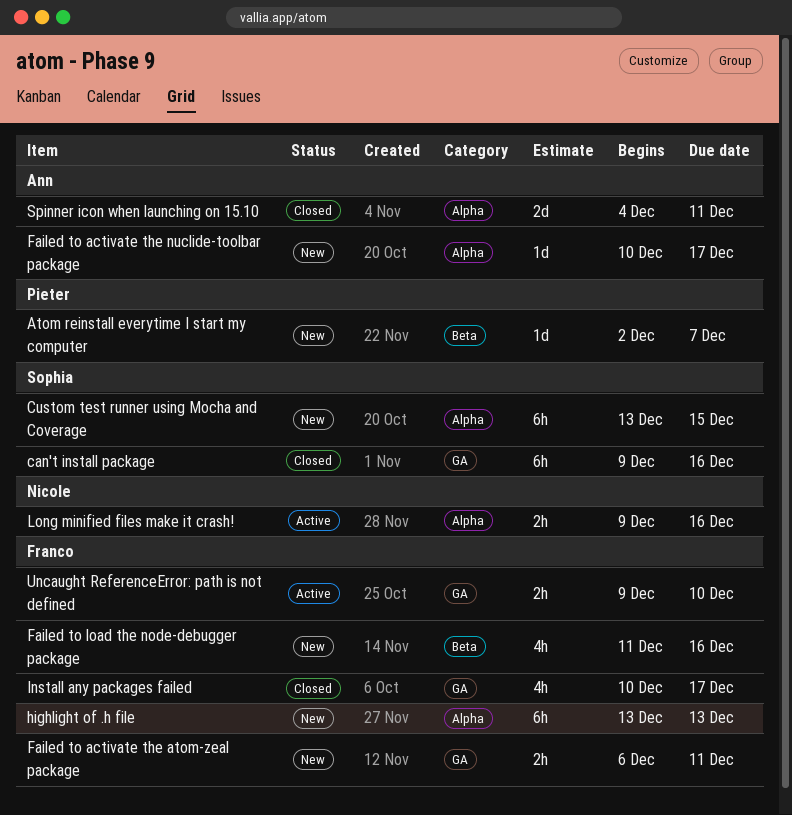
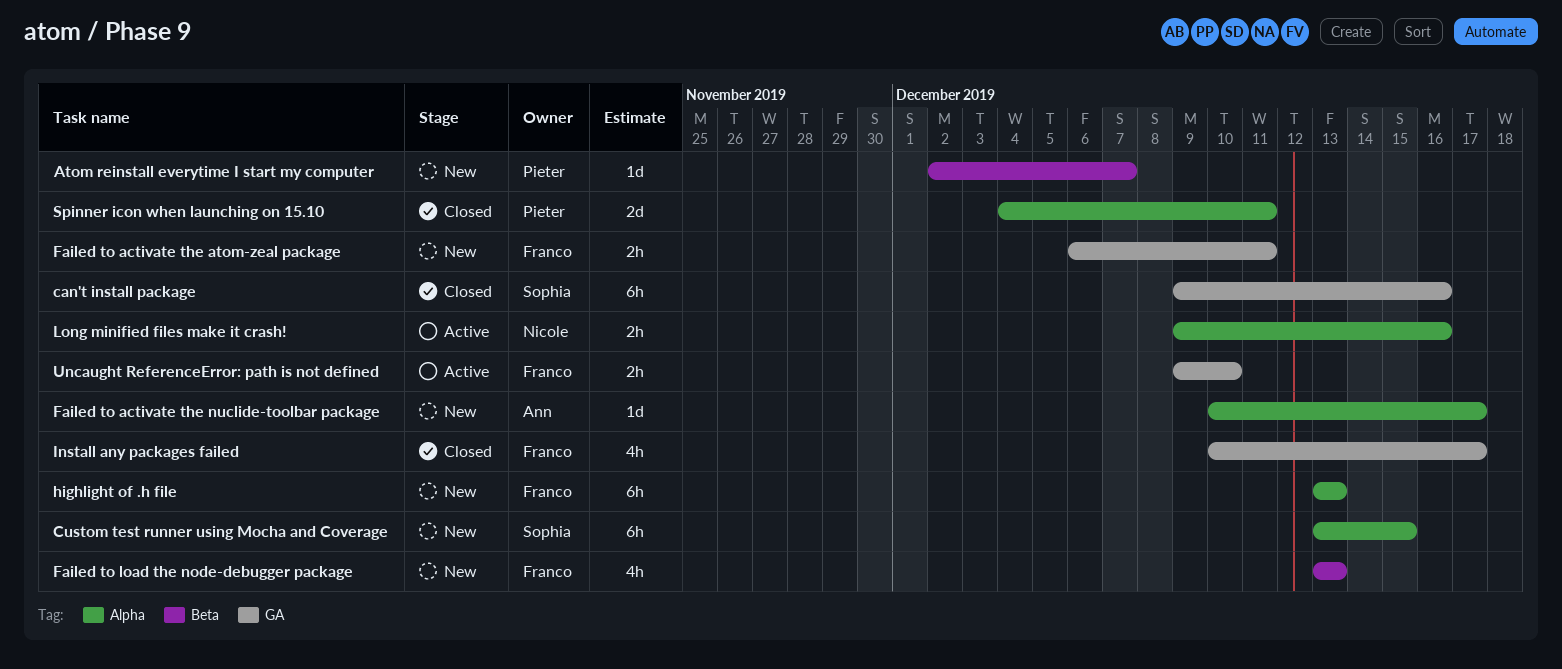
Failed to load the node-debugger package, start: Dec 11 -> Dec 13
Failed to load the node-debugger package, due: Dec 16 -> Dec 13
Spinner icon when launching on 15.10, owner: Ann -> Pieter

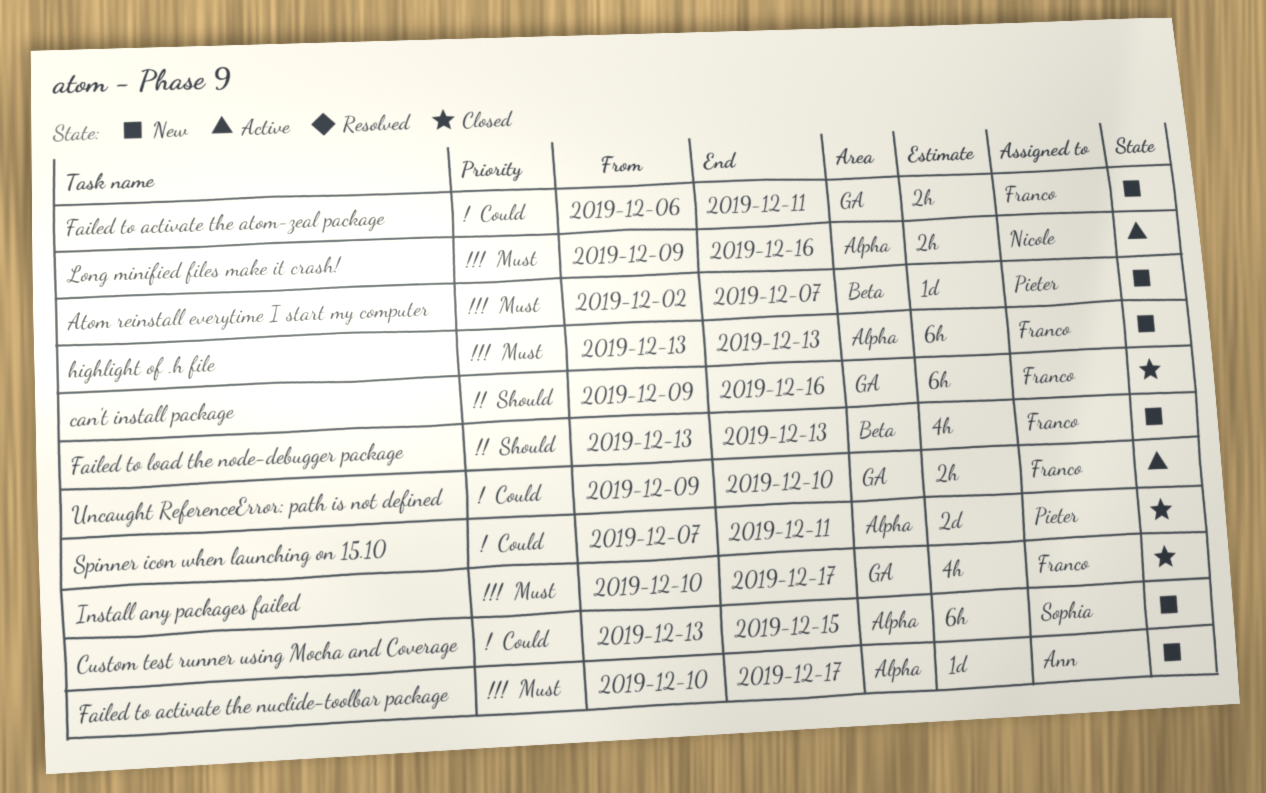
can't install package, owner: Sophia -> Franco
Spinner icon when launching on 15.10, start: Dec 4 -> Dec 7

